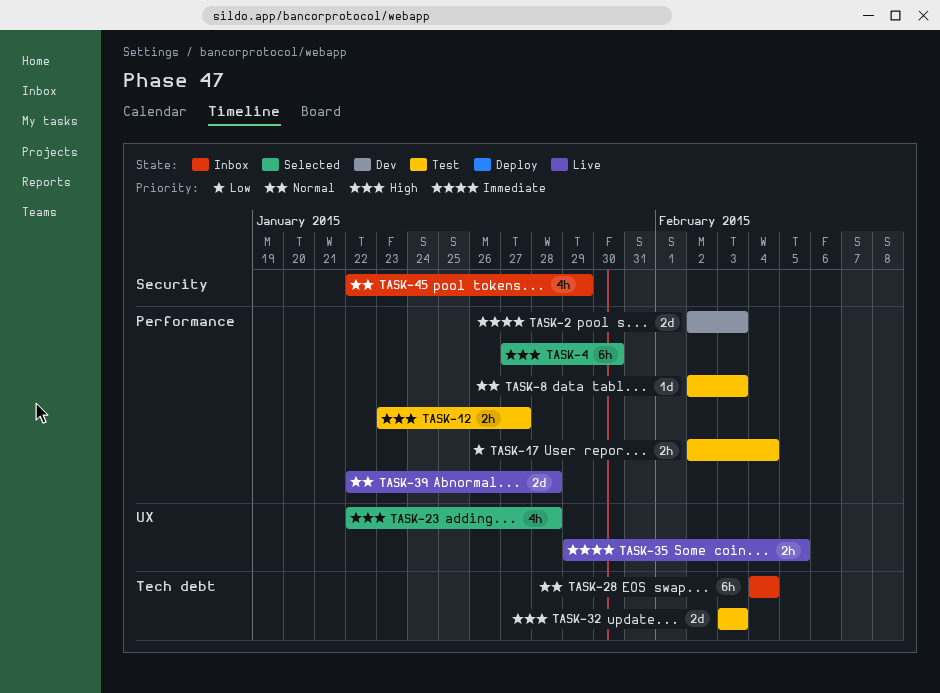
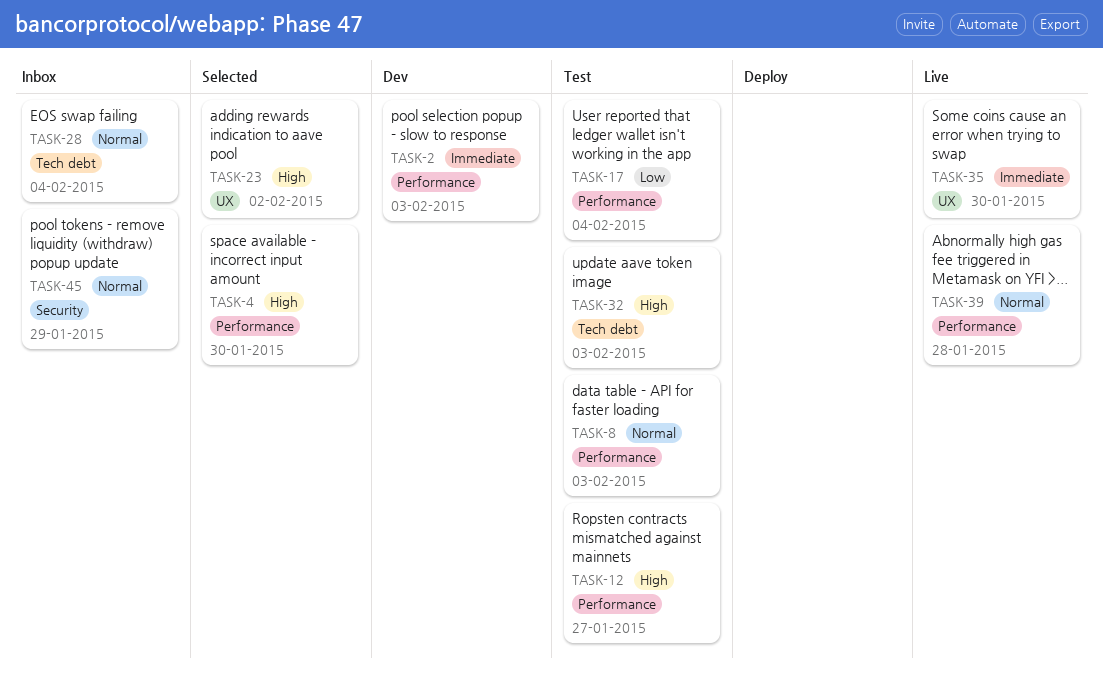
TASK-23, due: Jan 28 -> Feb 2
TASK-35, due: Feb 5 -> Jan 30

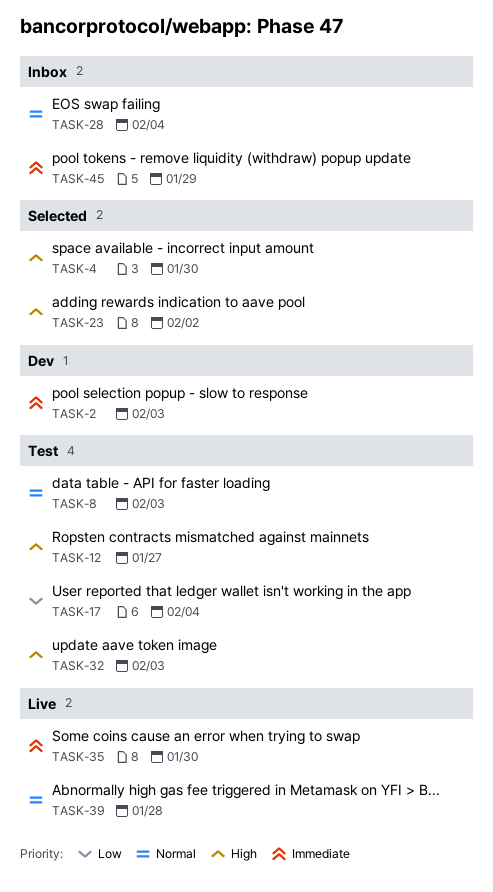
TASK-45, priority: Normal -> Immediate

